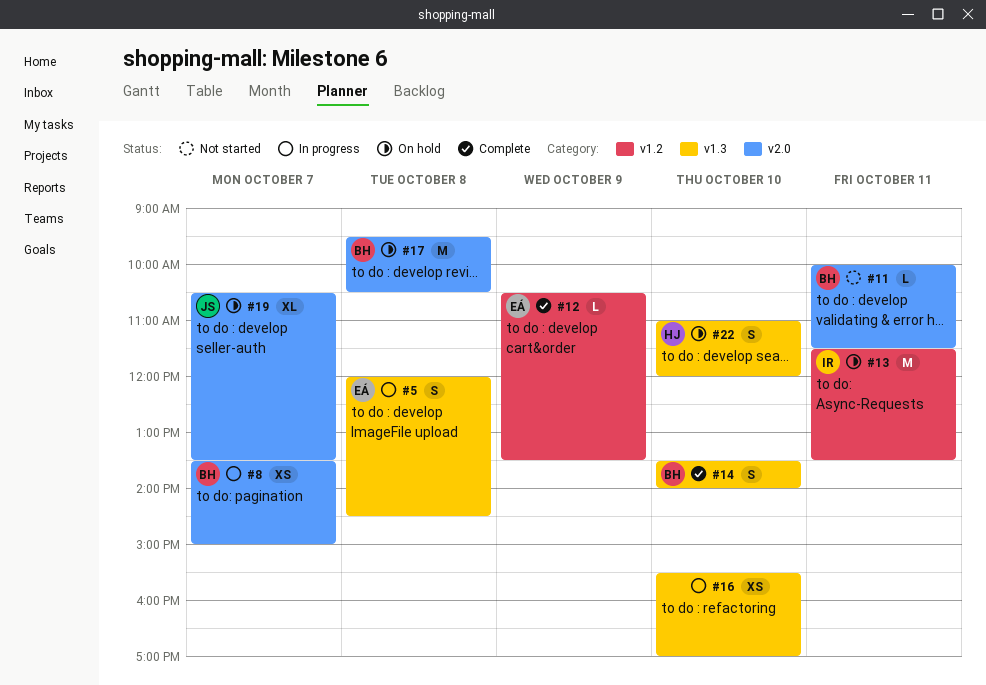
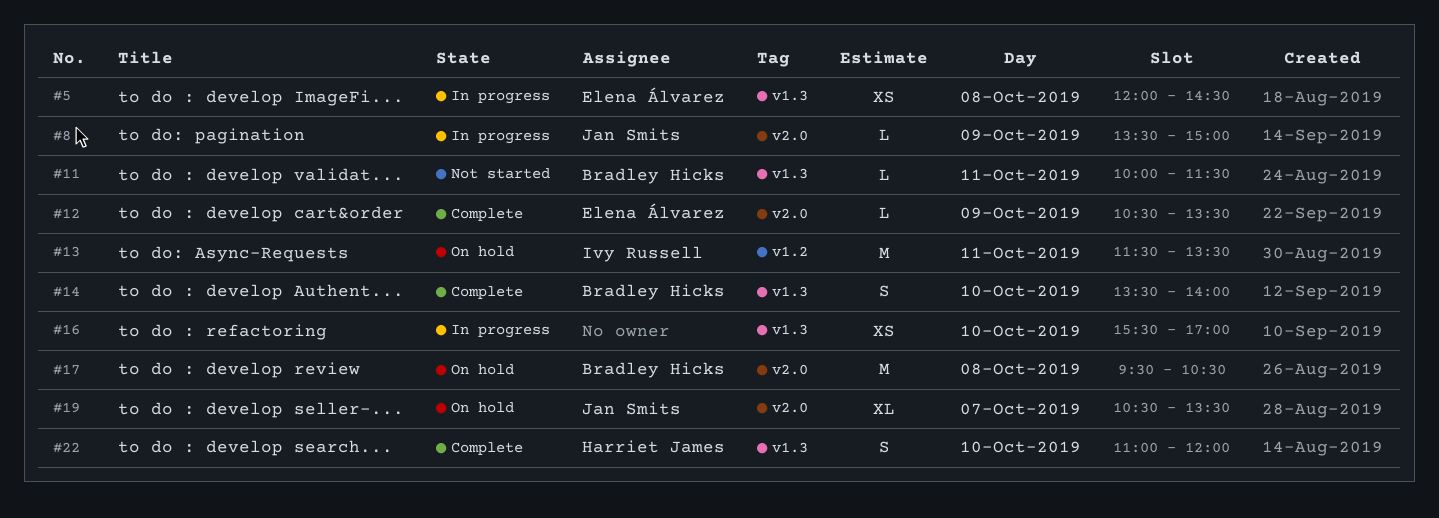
#5, estimate: S -> XS
#8, owner: Bradley Hicks -> Jan Smits
#8, estimate: XS -> L
#8, day: Oct 7 -> Oct 9
#11, label: v2.0 -> v1.3
#12, label: v1.2 -> v2.0
#22, status: On hold -> Complete

